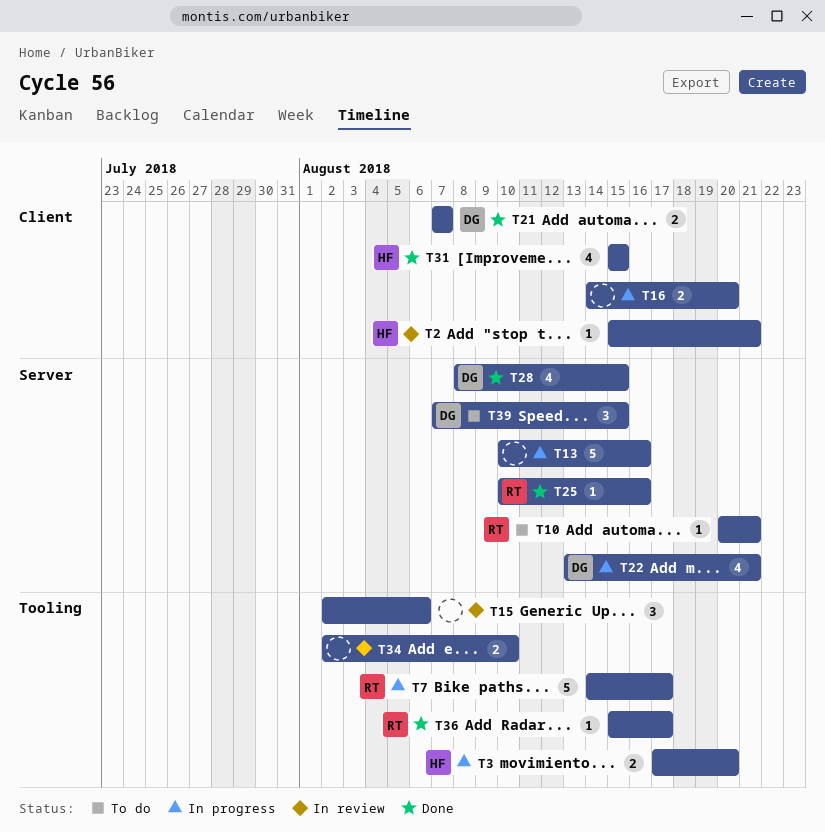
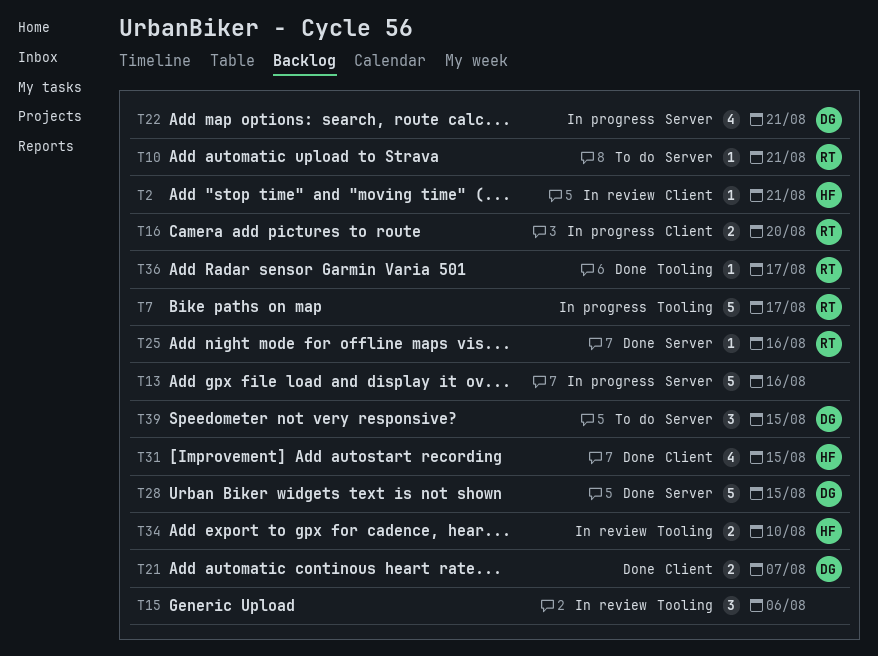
T3: present -> none
T16, owner: none -> RT
T28, estimate: 4 -> 5
T34, owner: none -> HF

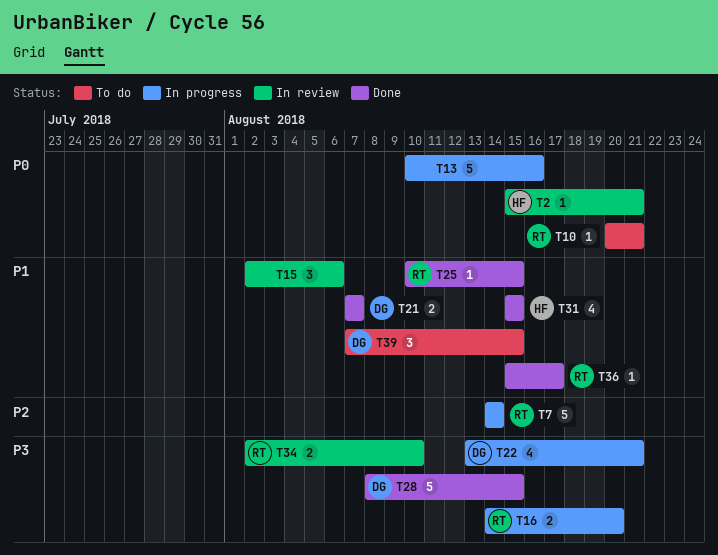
T7, due: Aug 17 -> Aug 14
T25, due: Aug 16 -> Aug 15
T34, owner: HF -> RT

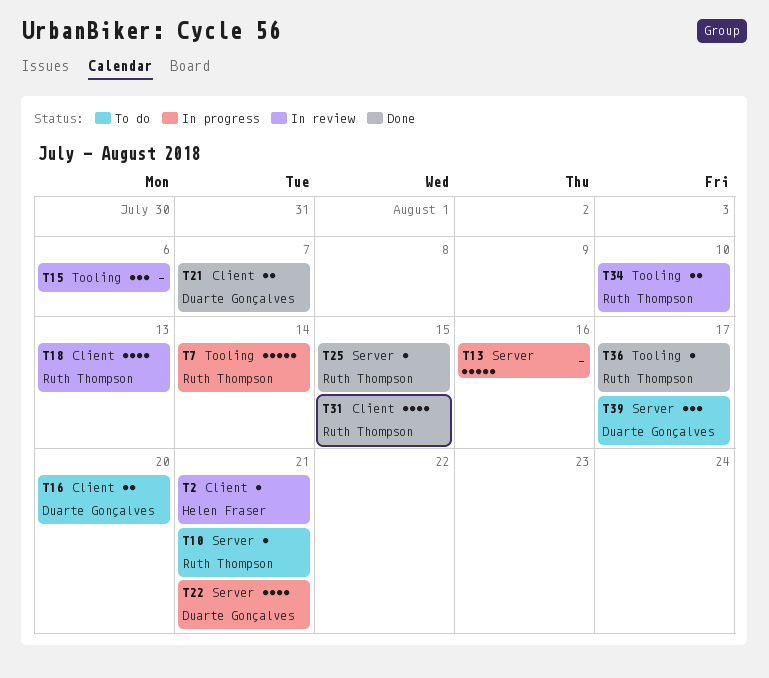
T16, status: In progress -> To do
T16, owner: Ruth Thompson -> Duarte Gonçalves
T18: none -> present
T28: present -> none
T31, owner: Helen Fraser -> Ruth Thompson
T39, due: Aug 15 -> Aug 17

